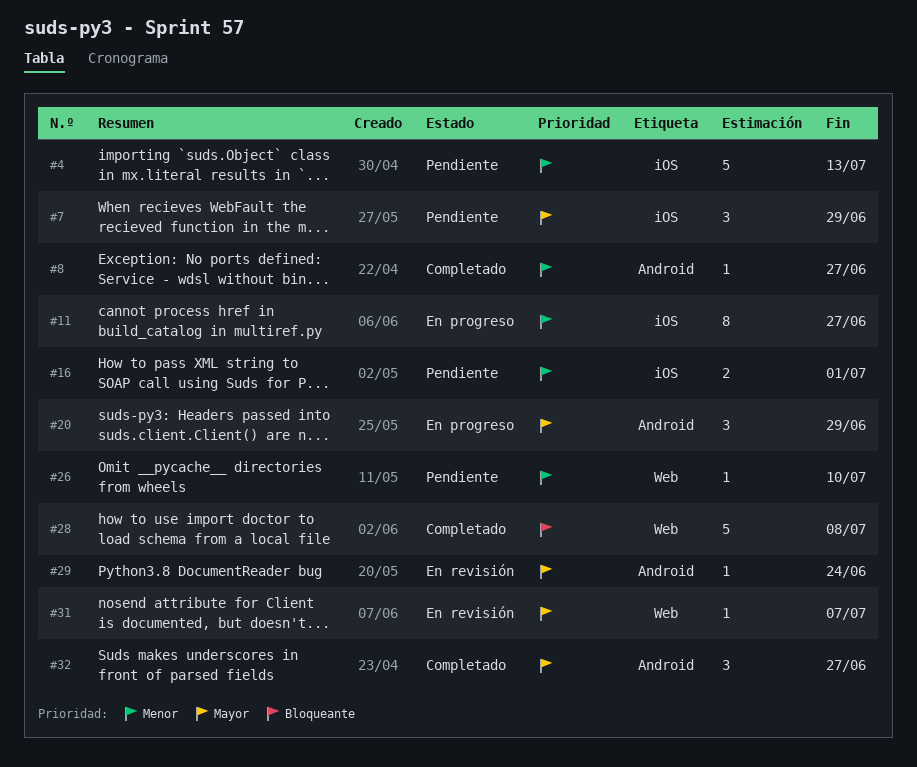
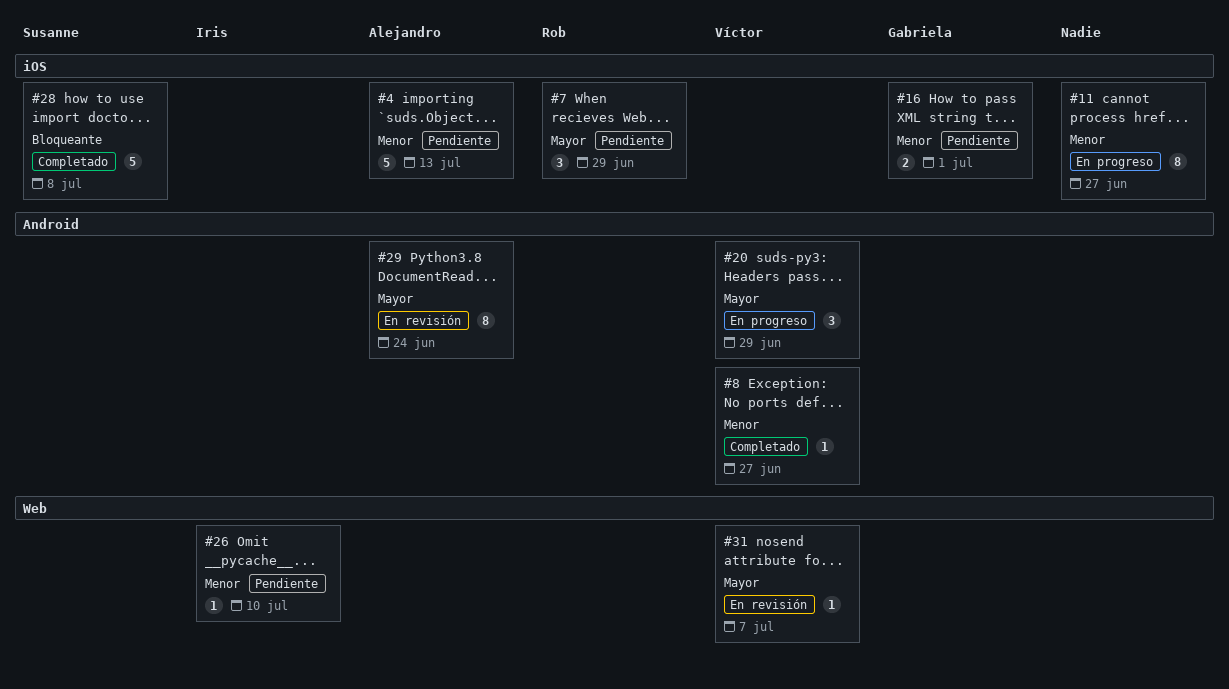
#28, label: Web -> iOS
#29, estimate: 1 -> 8
#32: present -> none

